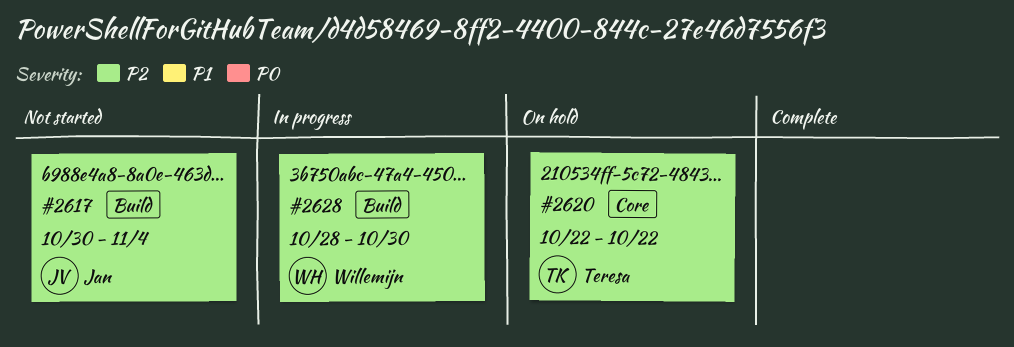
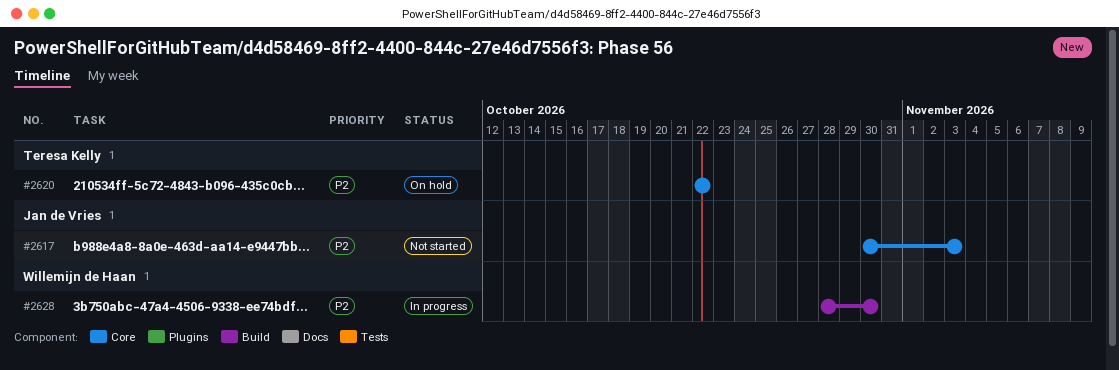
#2617, label: Build -> Core
#2617, due: Nov 4 -> Nov 3

